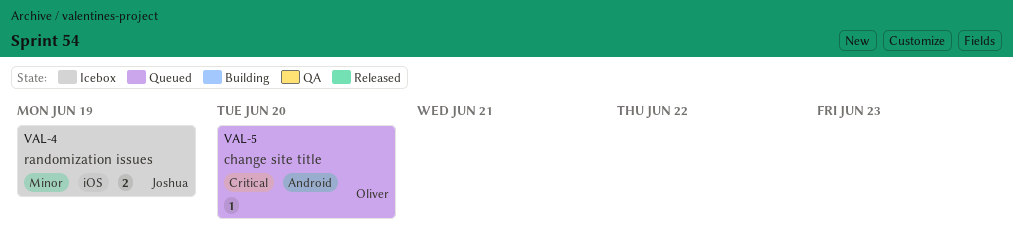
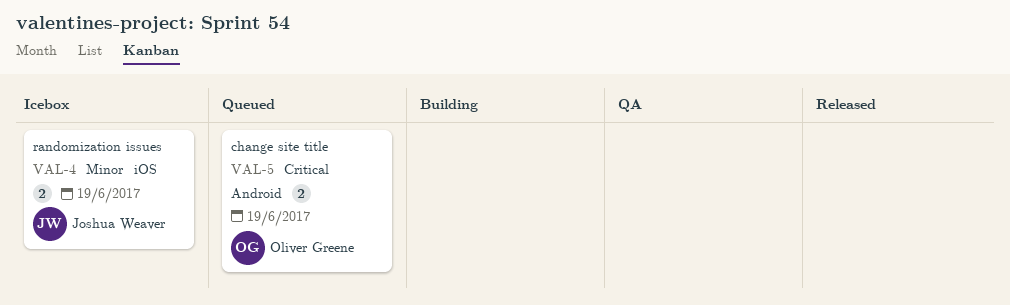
VAL-5, estimate: 1 -> 2
VAL-5, due: Jun 20 -> Jun 19

